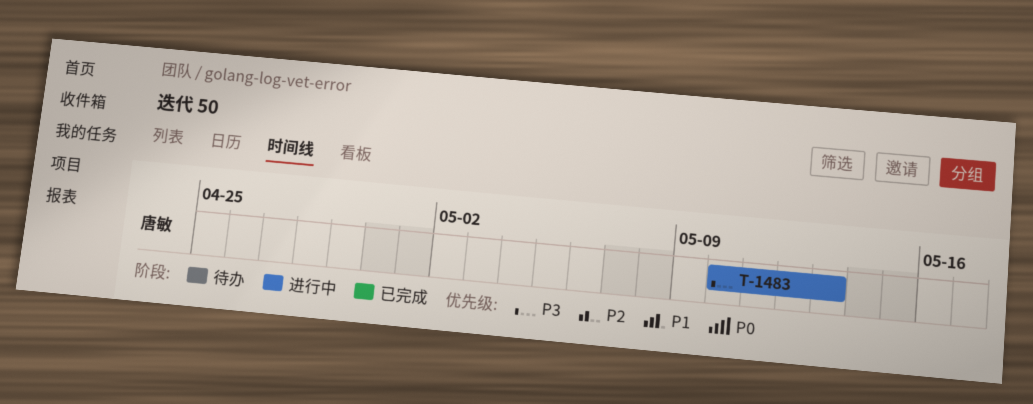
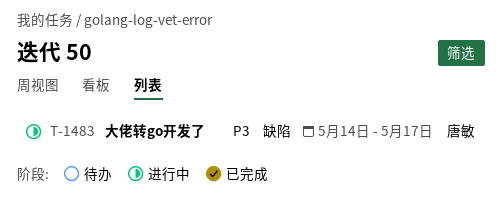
T-1483, start: May 10 -> May 14
T-1483, due: May 13 -> May 17

